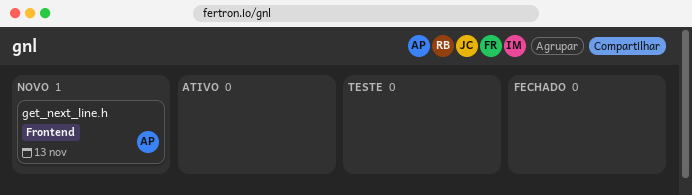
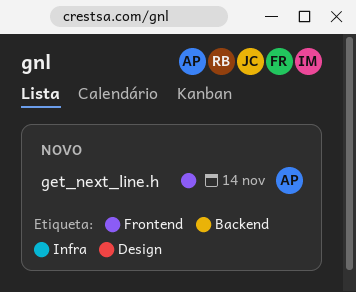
get_next_line.h, due: Nov 13 -> Nov 14

